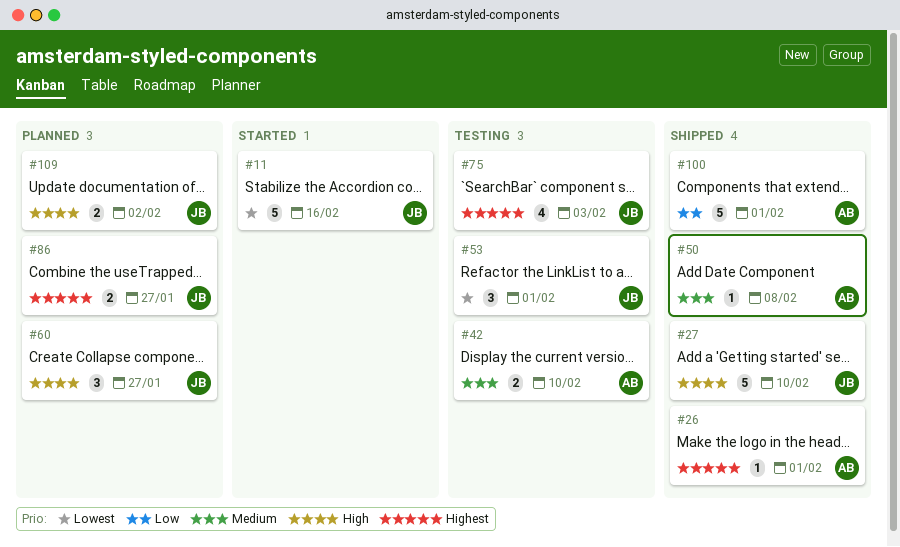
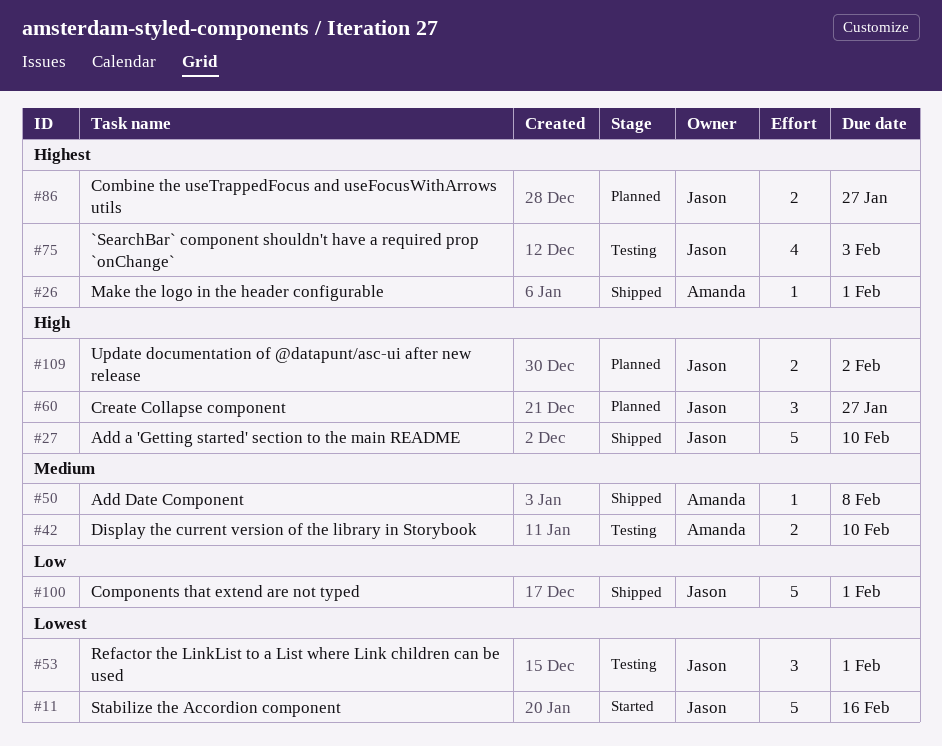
#100, owner: Amanda -> Jason

